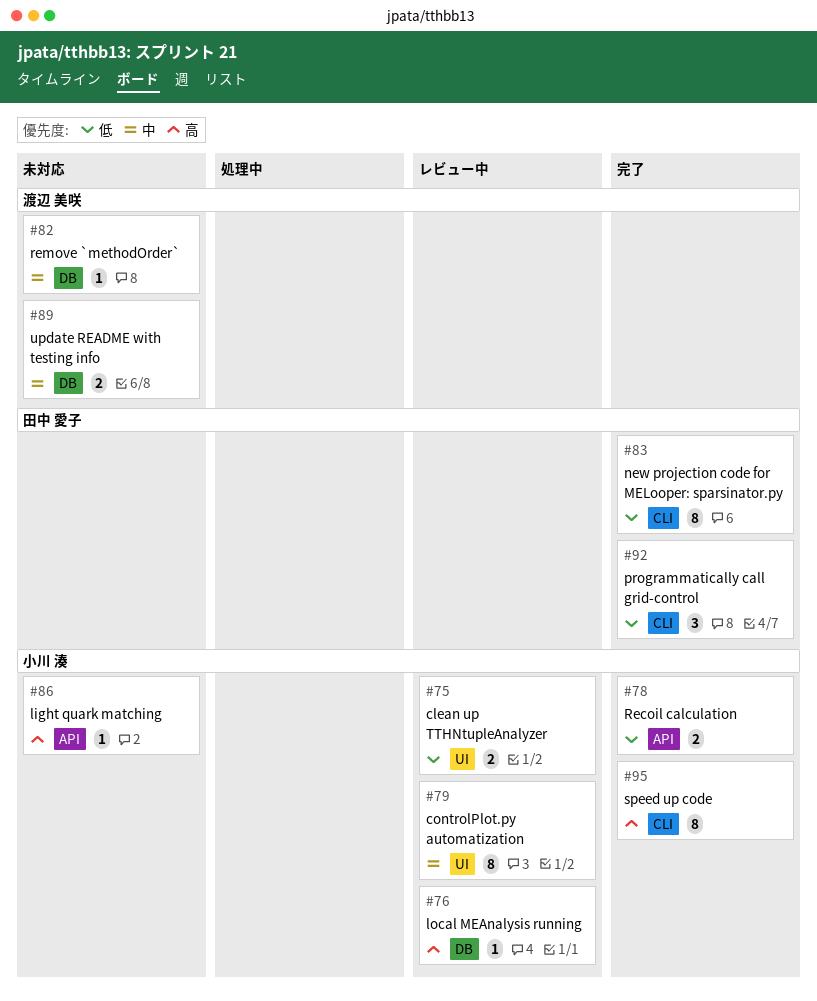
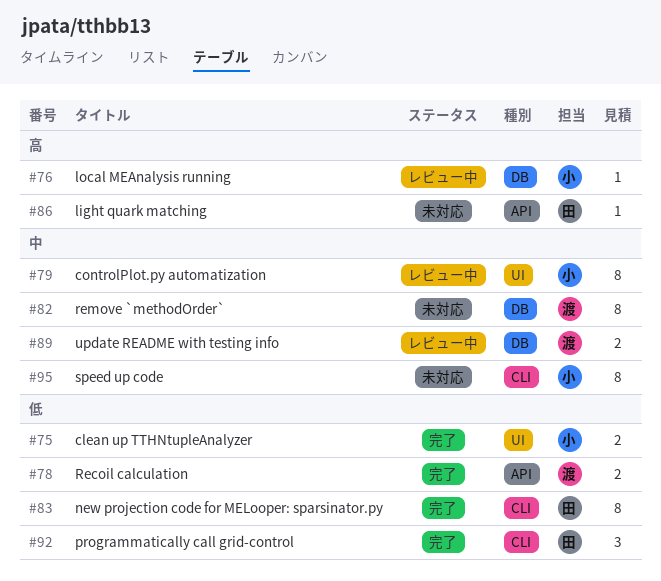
#75, status: レビュー中 -> 完了
#78, owner: 小川 湊 -> 渡辺 美咲
#82, estimate: 1 -> 8
#86, owner: 小川 湊 -> 田中 愛子
#89, status: 未対応 -> レビュー中
#95, status: 完了 -> 未対応
#95, priority: 高 -> 中

